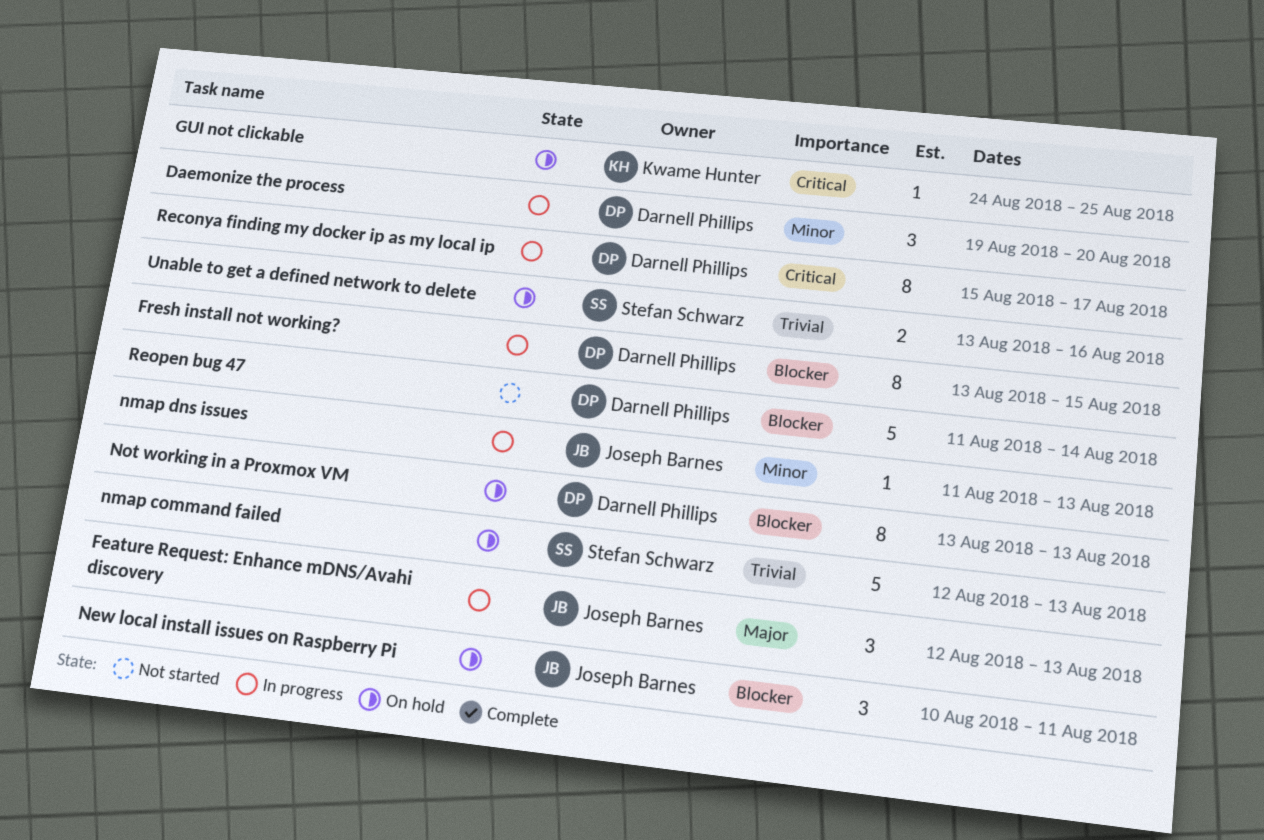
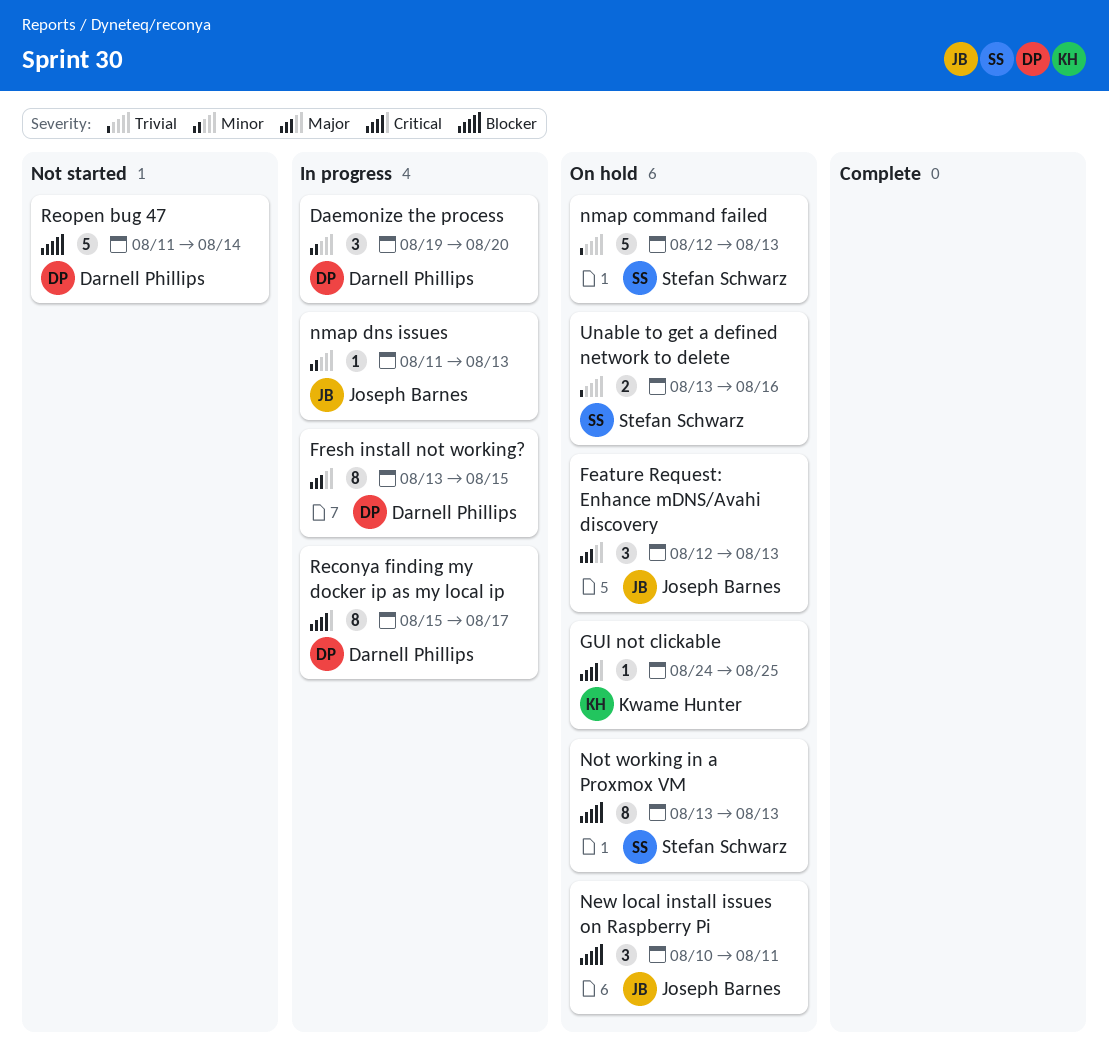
Feature Request: Enhance mDNS/Avahi discovery, status: In progress -> On hold
Fresh install not working?, priority: Blocker -> Major
Not working in a Proxmox VM, owner: Darnell Phillips -> Stefan Schwarz

